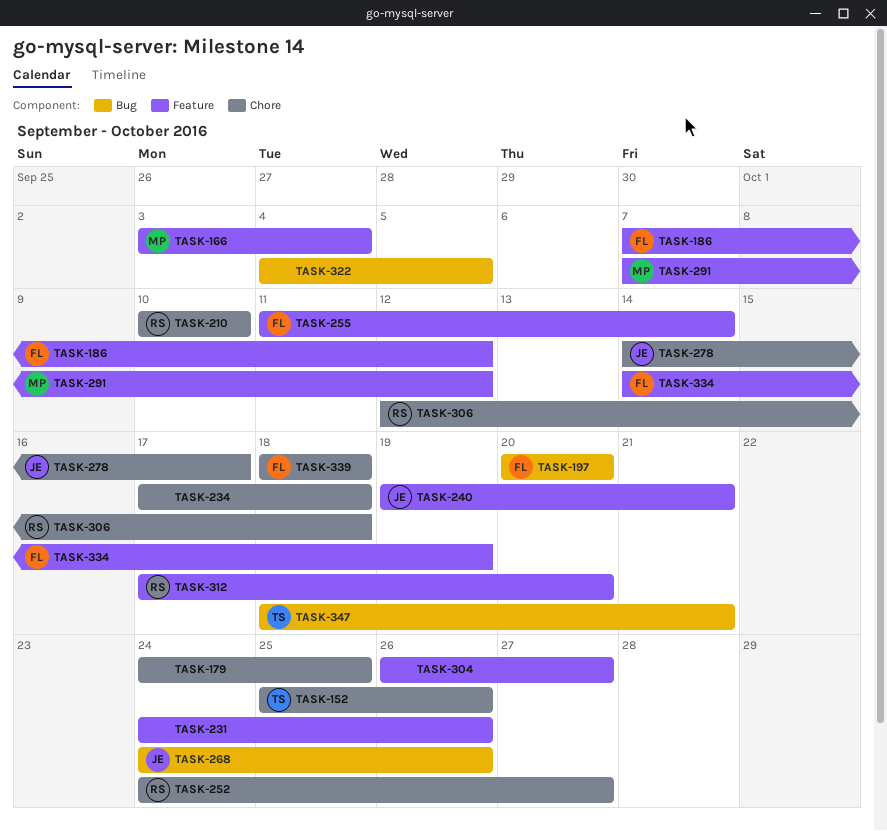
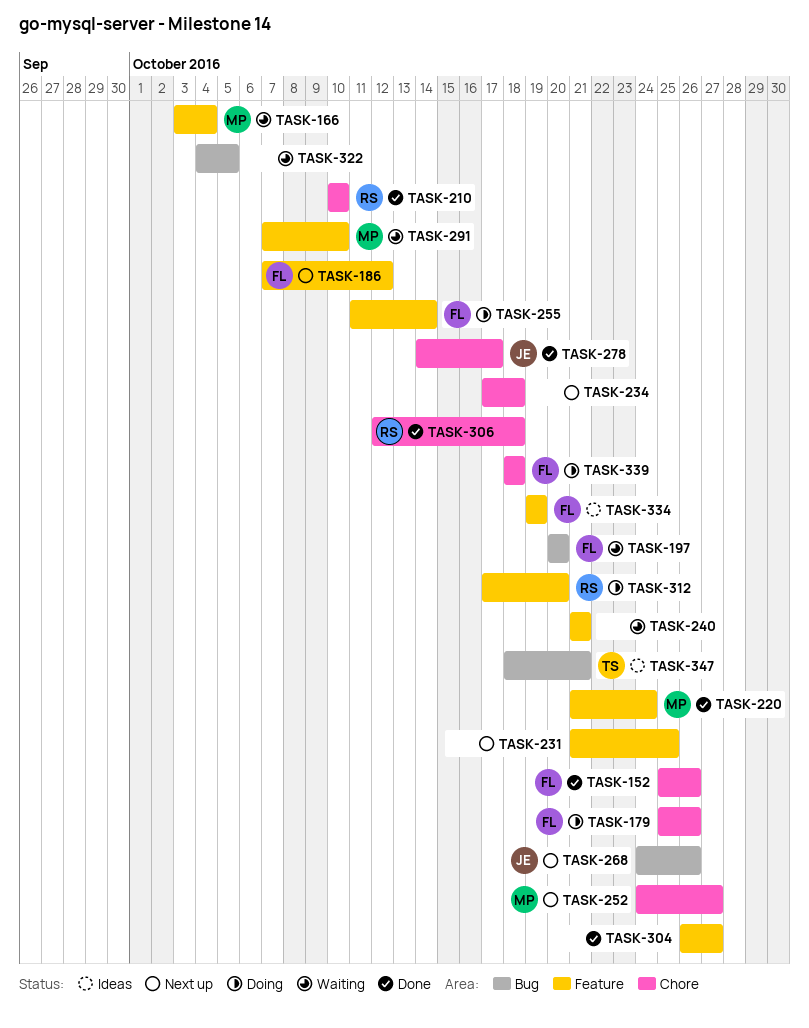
TASK-152, owner: TS -> FL
TASK-179, owner: none -> FL
TASK-179, start: Oct 24 -> Oct 25
TASK-179, due: Oct 25 -> Oct 26
TASK-220: none -> present
TASK-231, start: Oct 24 -> Oct 21
TASK-231, due: Oct 26 -> Oct 25
TASK-240, owner: JE -> none
TASK-240, start: Oct 19 -> Oct 21
TASK-252, owner: RS -> MP
TASK-291, due: Oct 12 -> Oct 10
TASK-334, start: Oct 14 -> Oct 19

